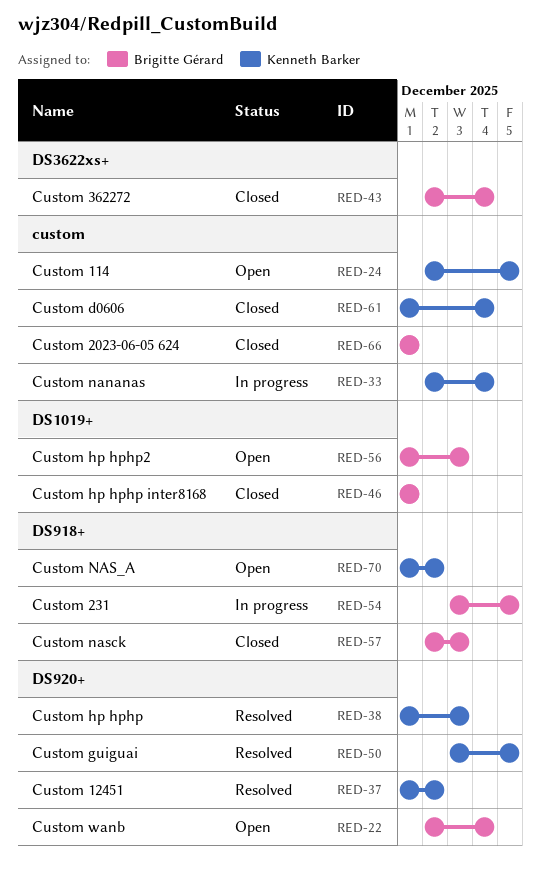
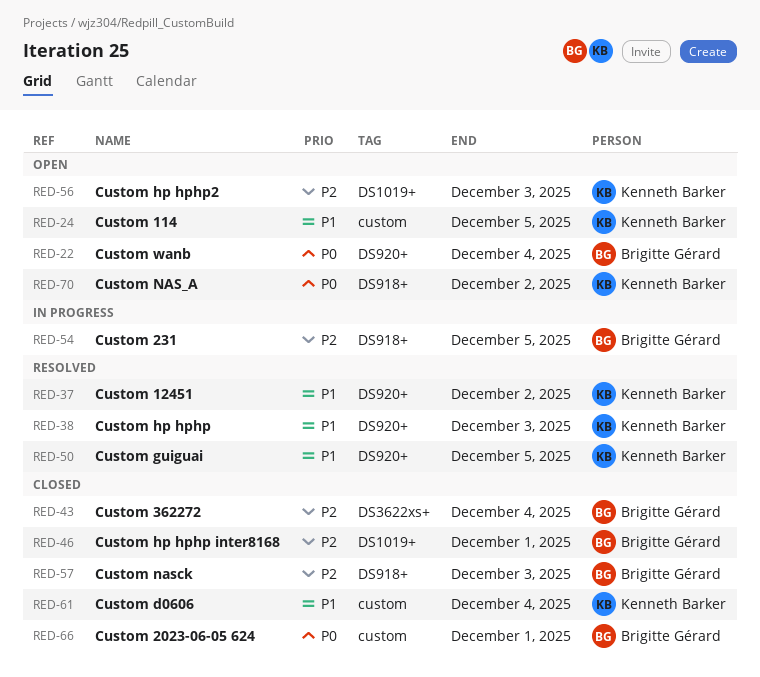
RED-33: present -> none
RED-56, owner: Brigitte Gérard -> Kenneth Barker

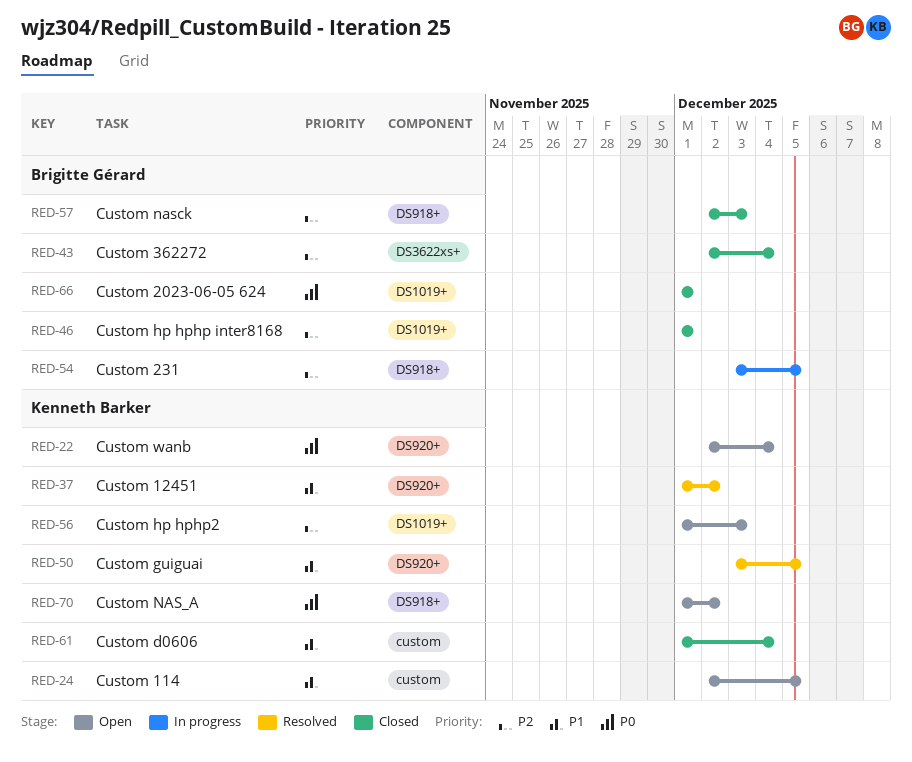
RED-22, owner: Brigitte Gérard -> Kenneth Barker
RED-38: present -> none
RED-66, label: custom -> DS1019+

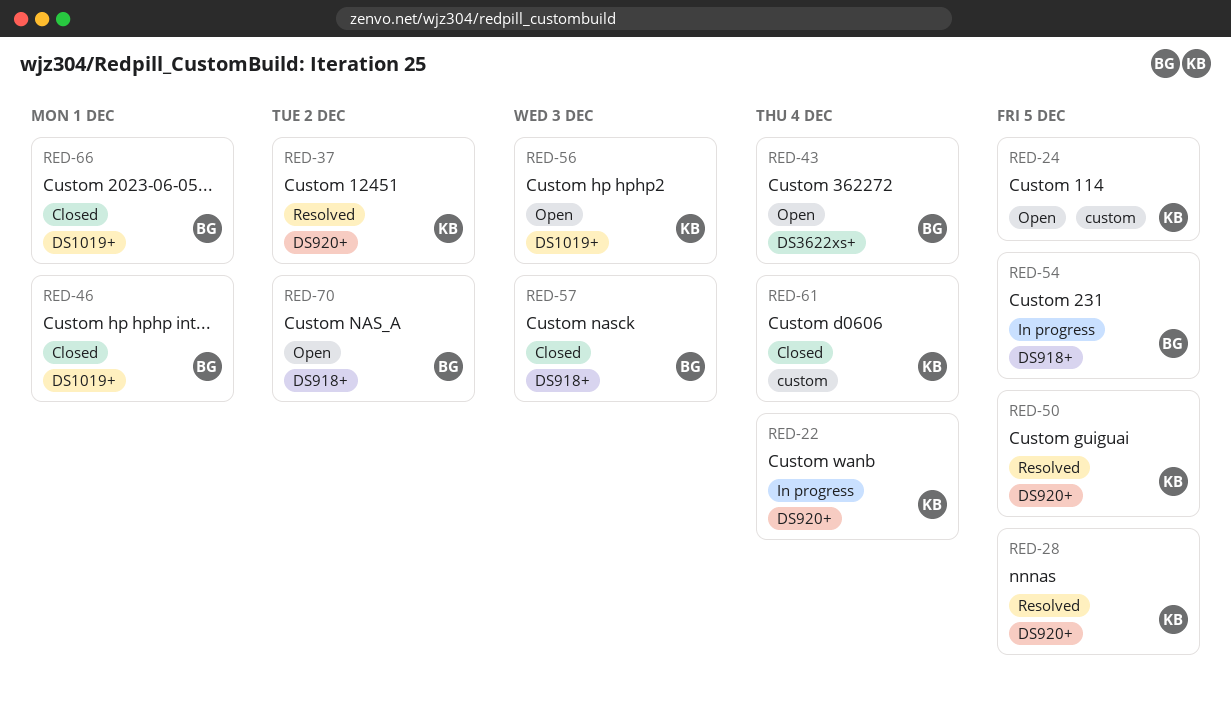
RED-22, status: Open -> In progress
RED-28: none -> present
RED-43, status: Closed -> Open
RED-70, owner: Kenneth Barker -> Brigitte Gérard

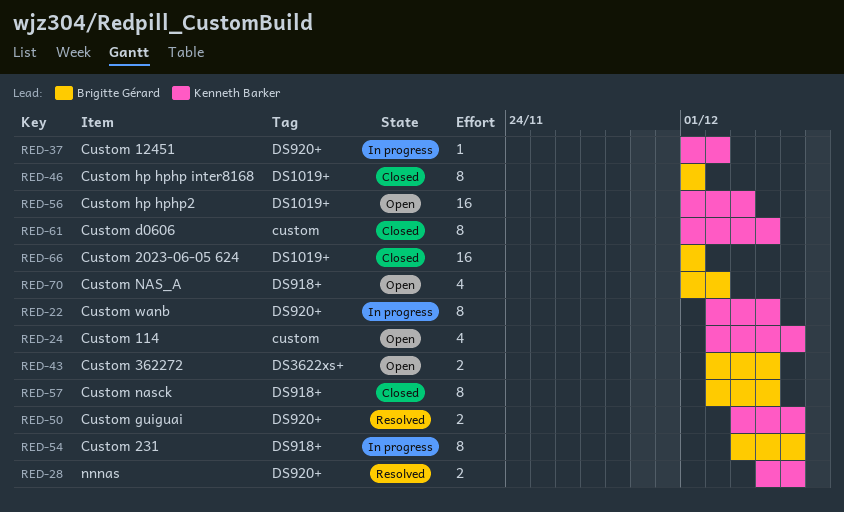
RED-37, status: Resolved -> In progress
RED-57, due: Dec 3 -> Dec 4

